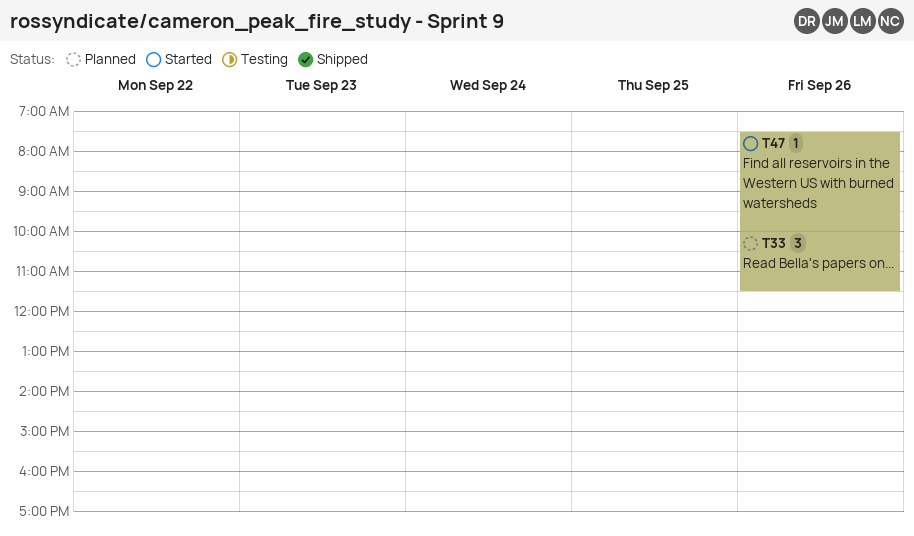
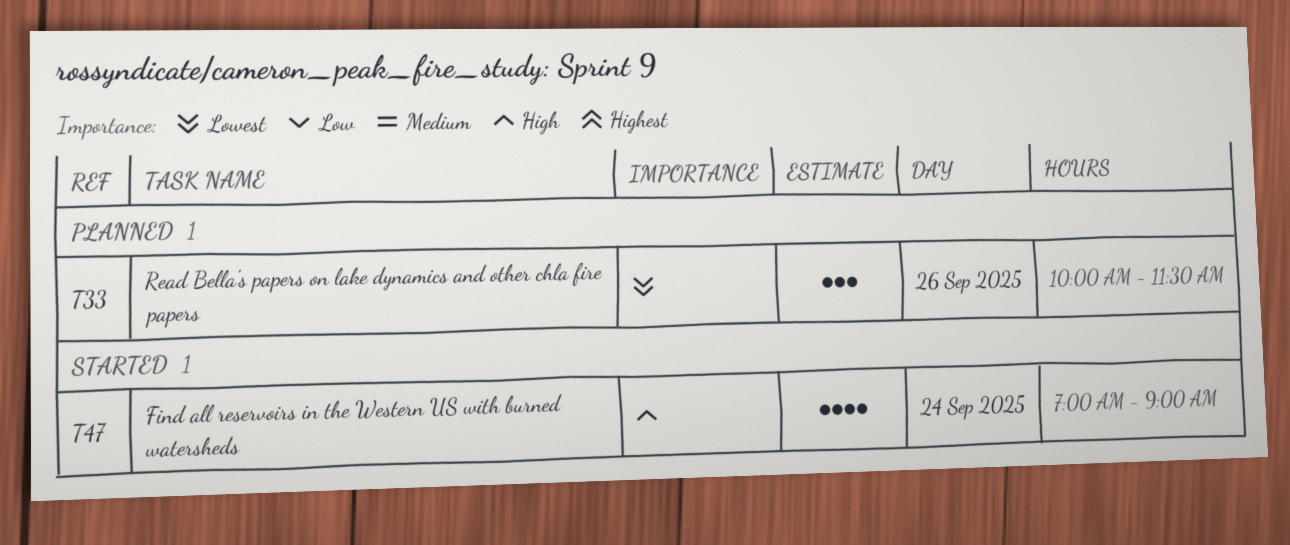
T47, estimate: 1 -> 4
T47, day: Sep 26 -> Sep 24
T47, begins: 07:30 -> 07:00
T47, ends: 10:00 -> 09:00

